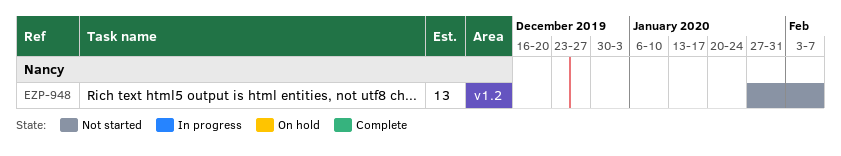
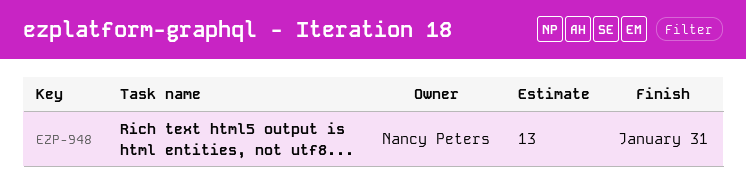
EZP-948, due: Feb 7 -> Jan 31

